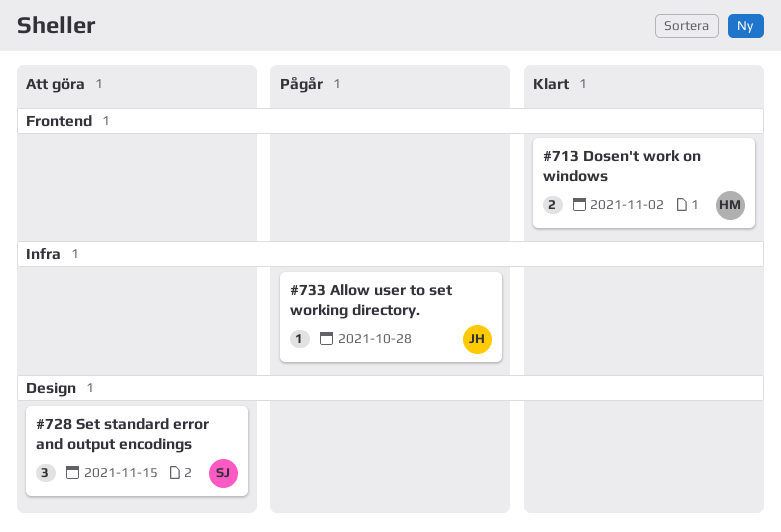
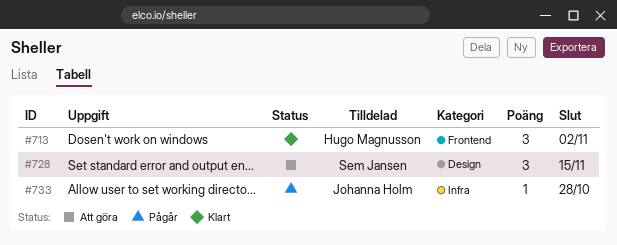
#713, estimate: 2 -> 3

